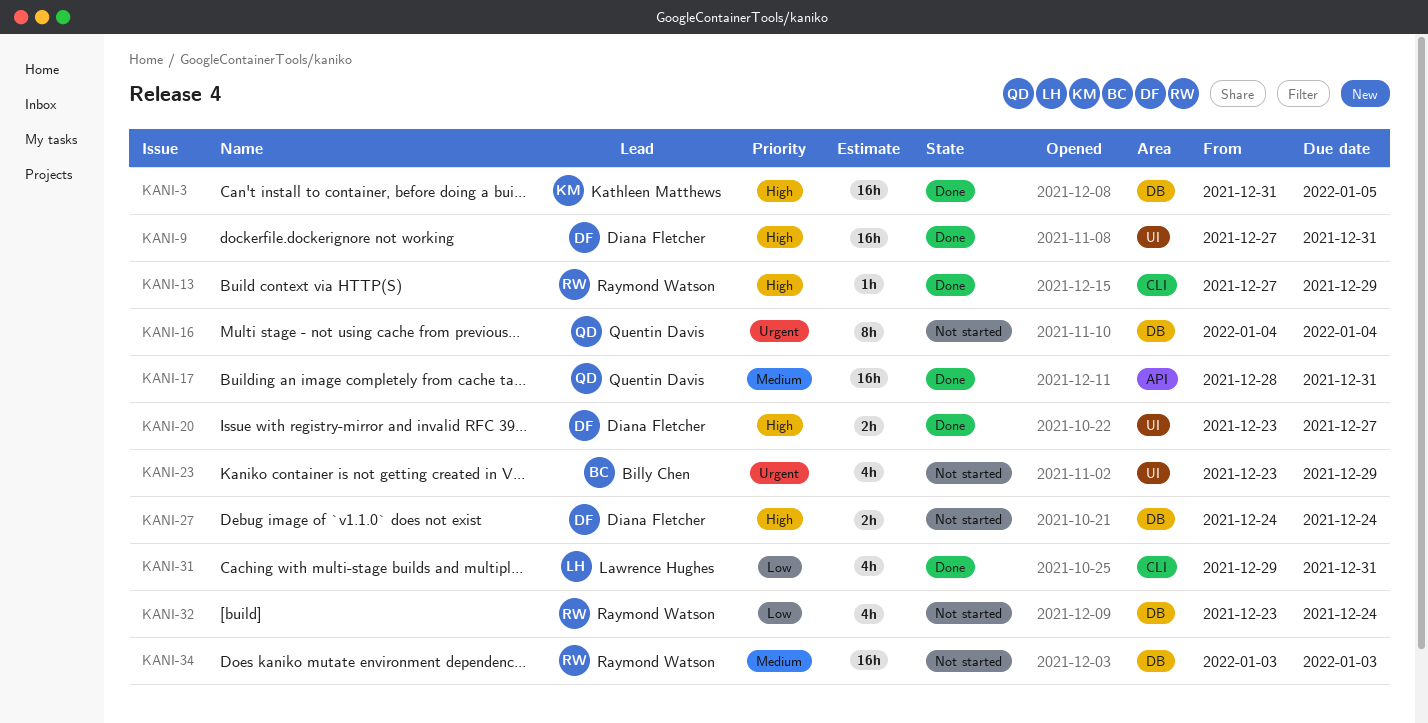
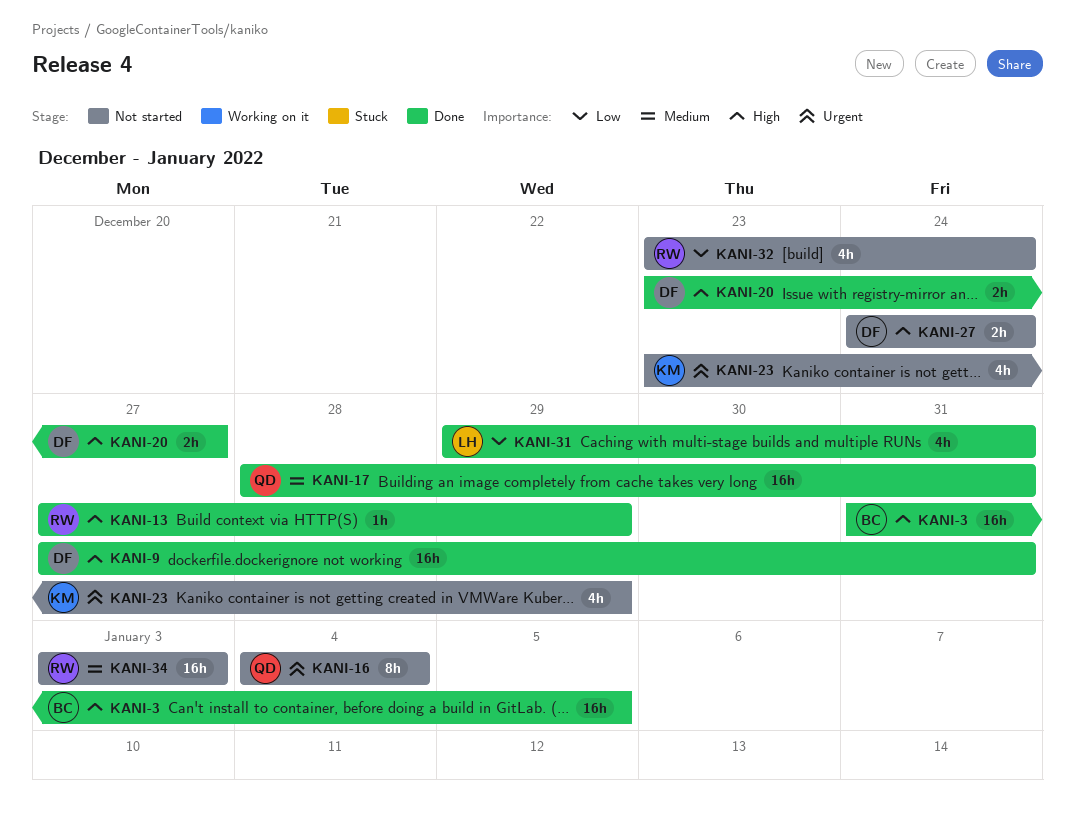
KANI-3, owner: Kathleen Matthews -> Billy Chen
KANI-23, owner: Billy Chen -> Kathleen Matthews

